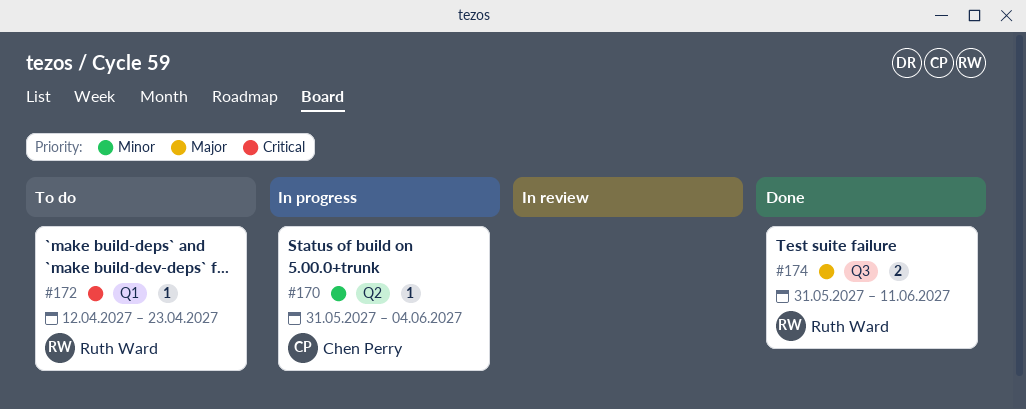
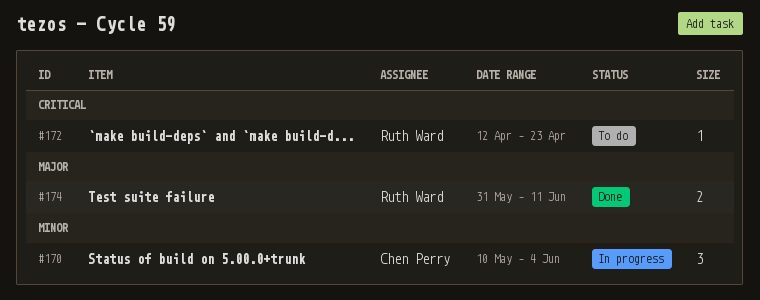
#170, estimate: 1 -> 3
#170, start: May 31 -> May 10

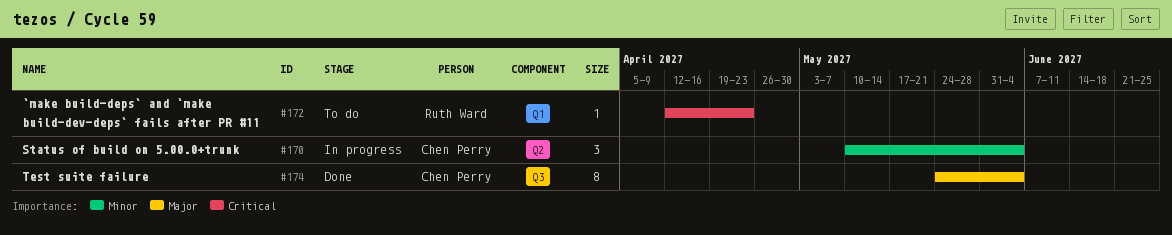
#174, owner: Ruth Ward -> Chen Perry
#174, estimate: 2 -> 8
#174, start: May 31 -> May 24
#174, due: Jun 11 -> Jun 4

